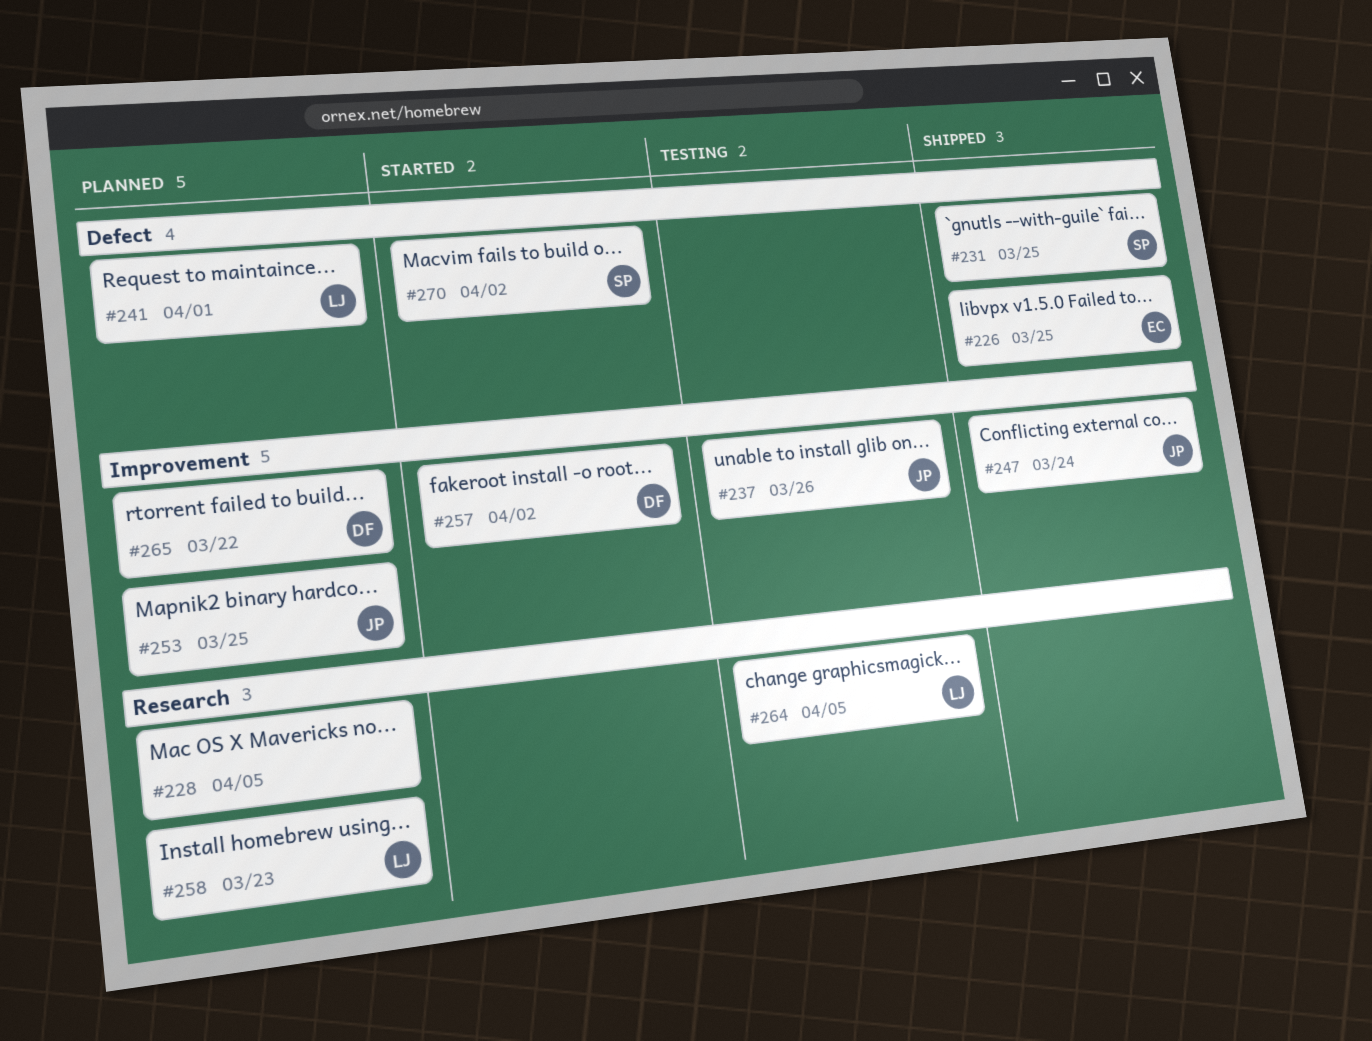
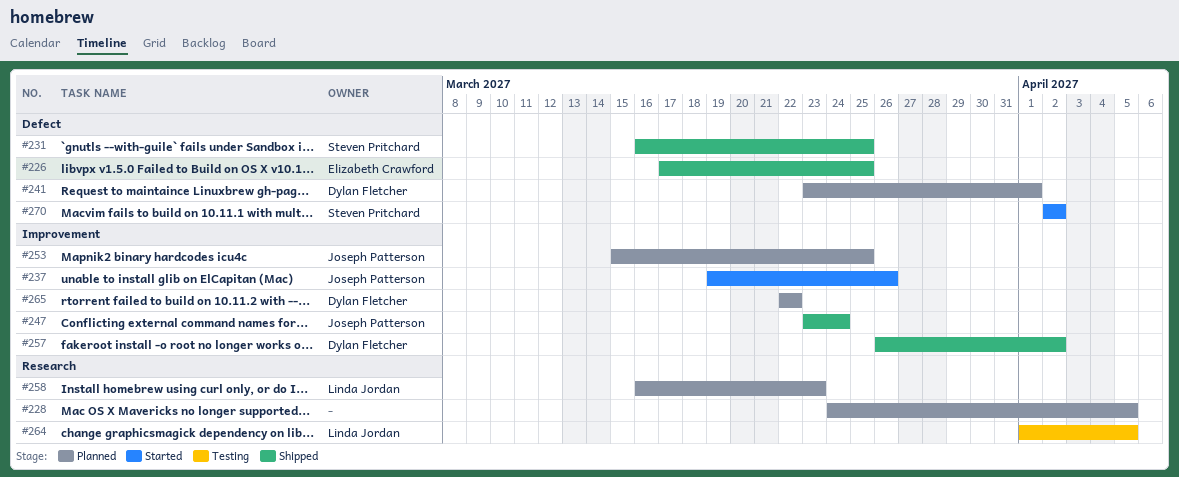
#237, status: Testing -> Started
#241, owner: Linda Jordan -> Dylan Fletcher
#257, status: Started -> Shipped

